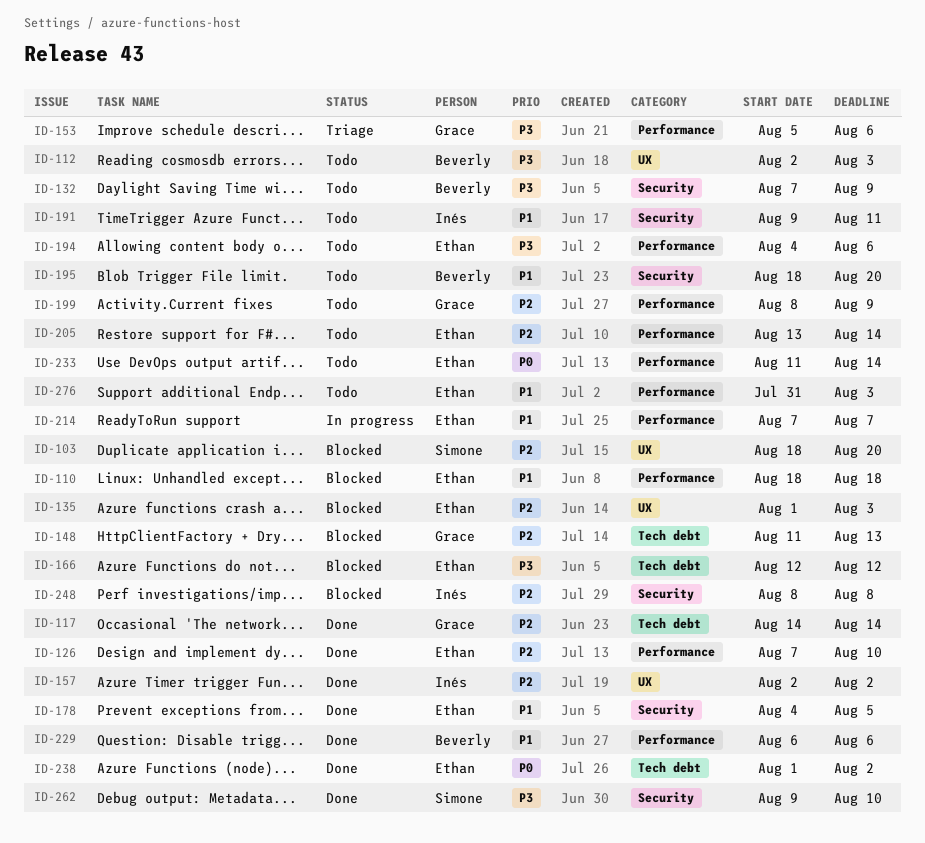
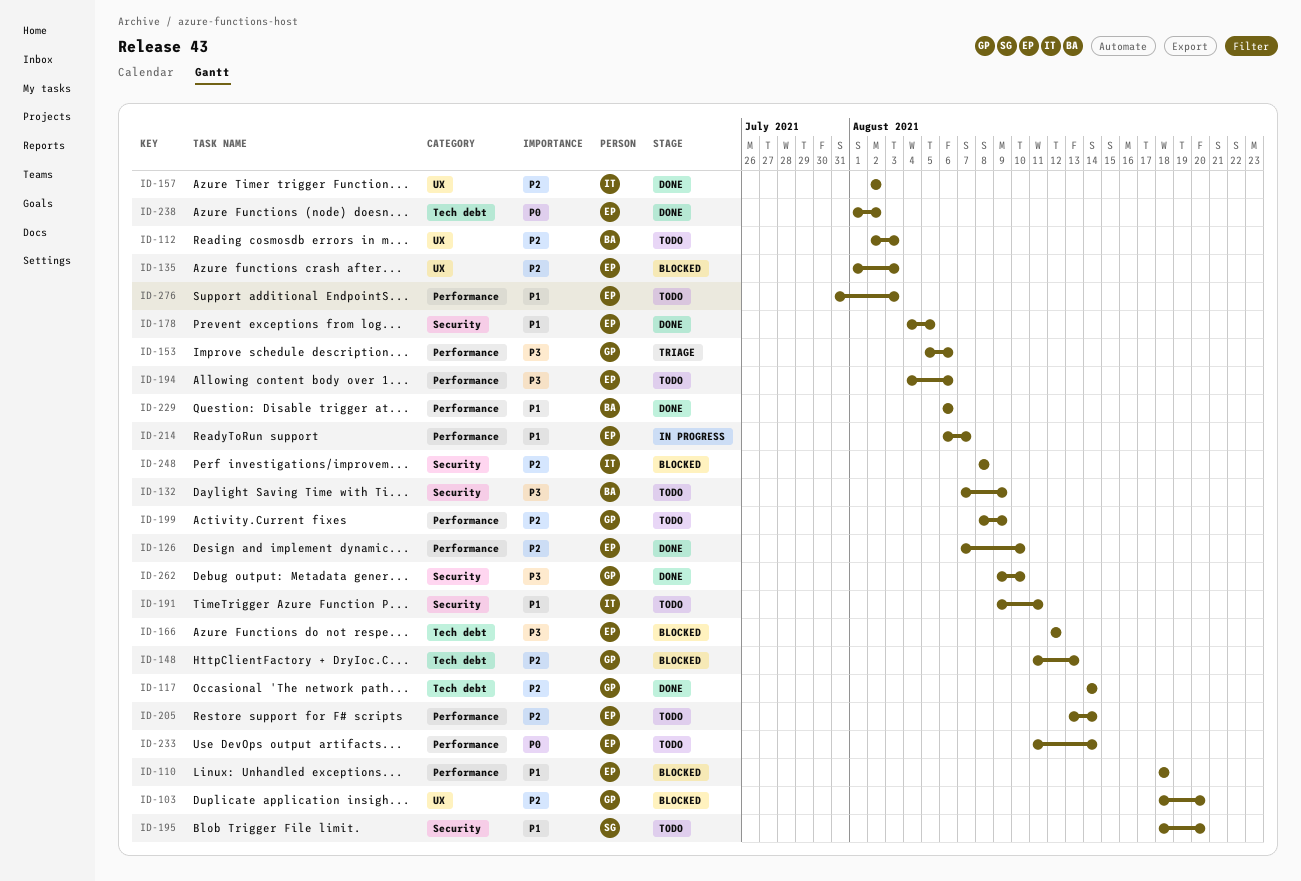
ID-103, owner: Simone -> Grace
ID-112, priority: P3 -> P2
ID-195, owner: Beverly -> Simone
ID-214, start: Aug 7 -> Aug 6
ID-262, owner: Simone -> Grace

